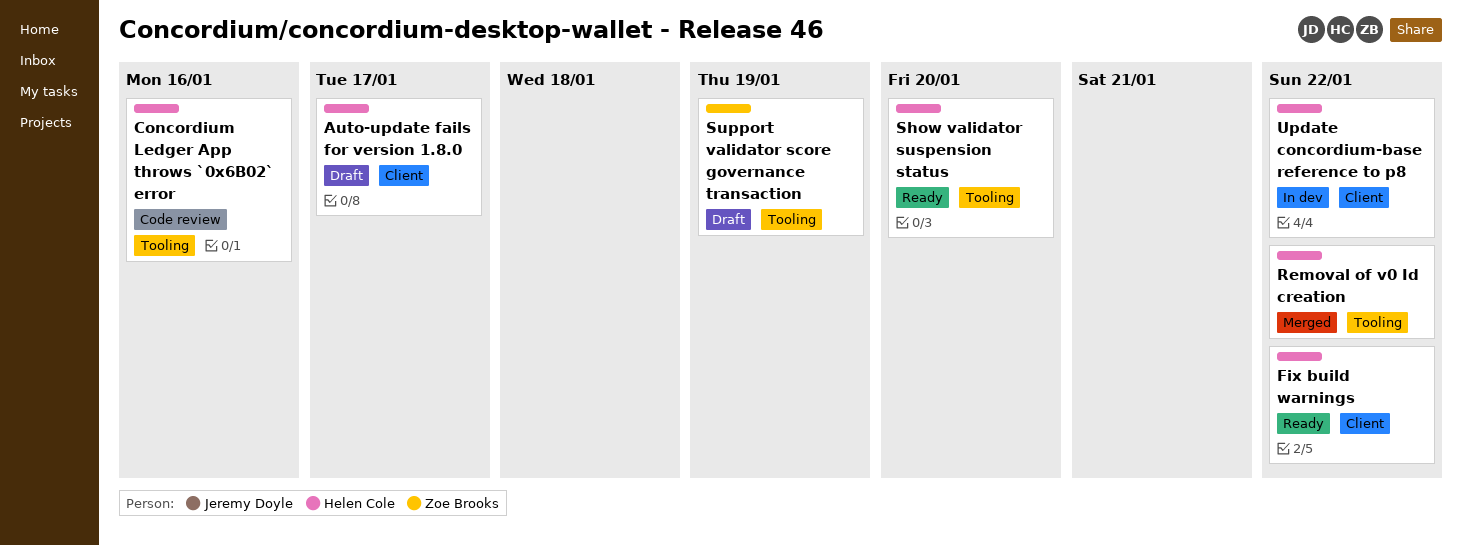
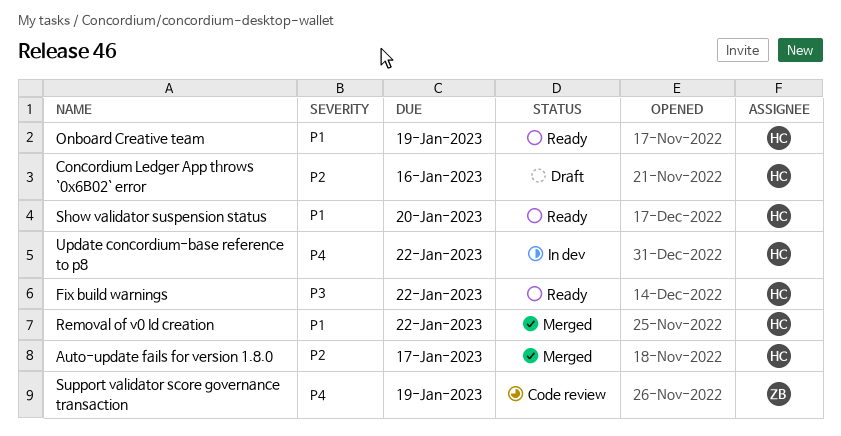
Auto-update fails for version 1.8.0, status: Draft -> Merged
Concordium Ledger App throws `0x6B02` error, status: Code review -> Draft
Onboard Creative team: none -> present
Support validator score governance transaction, status: Draft -> Code review

